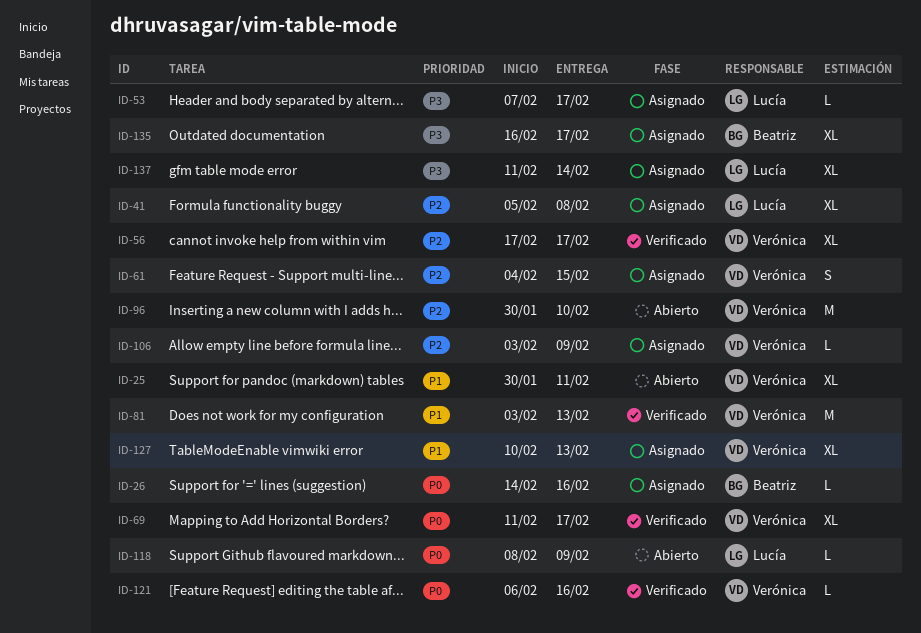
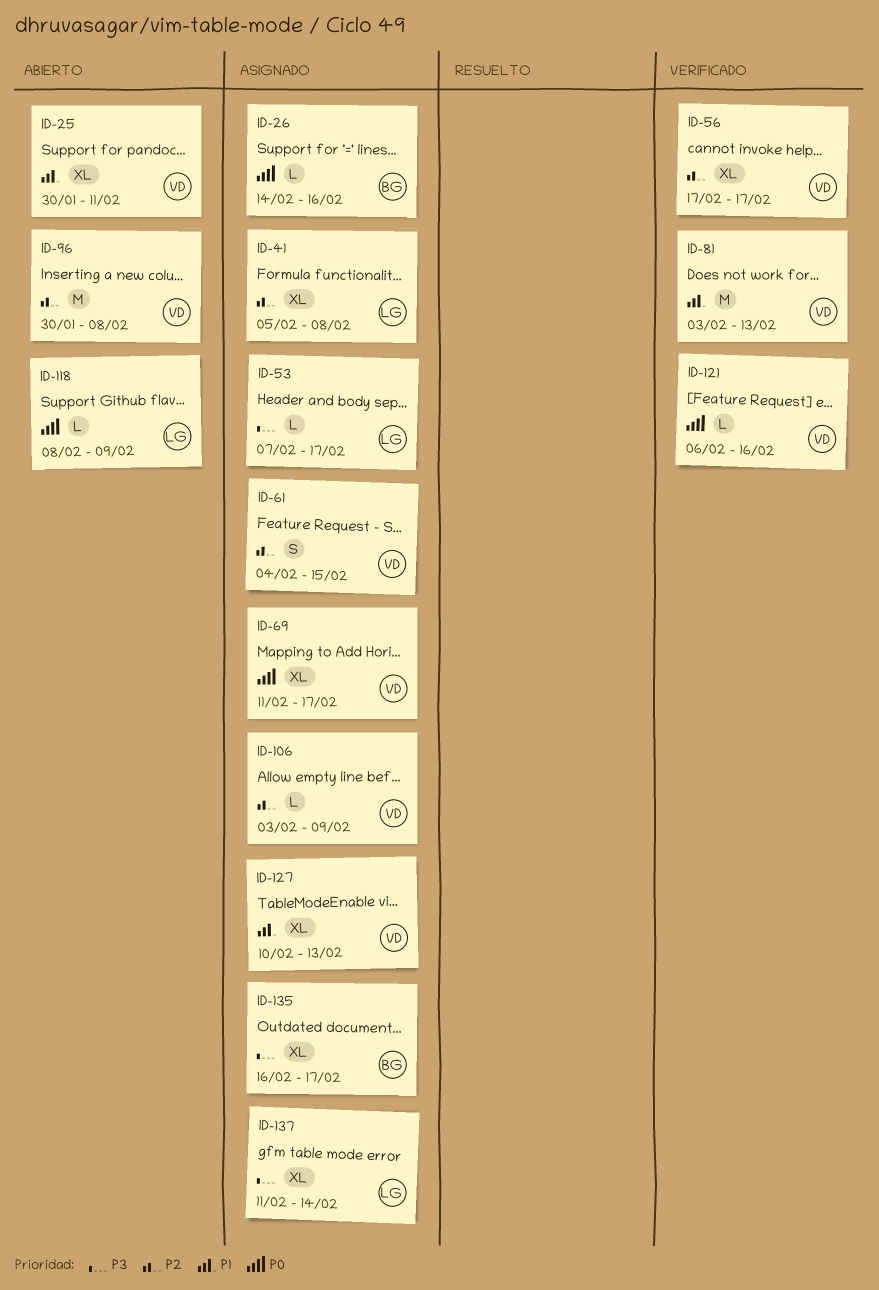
ID-69, status: Verificado -> Asignado
ID-96, due: Feb 10 -> Feb 8

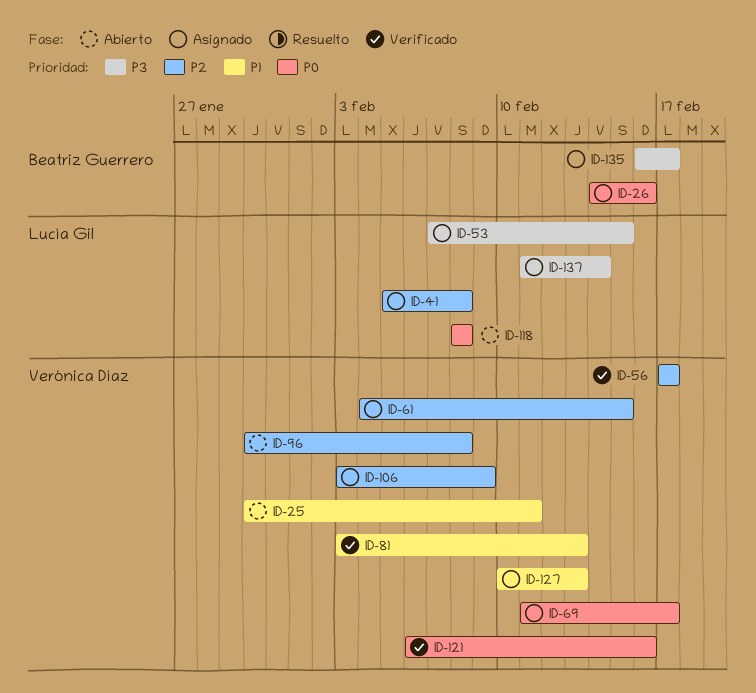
ID-53, due: Feb 17 -> Feb 15
ID-118, due: Feb 9 -> Feb 8

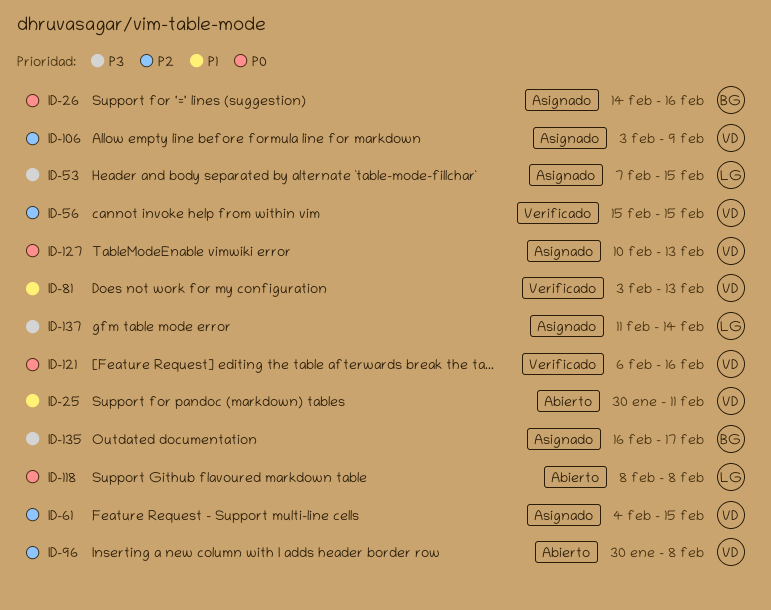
ID-41: present -> none
ID-56, start: Feb 17 -> Feb 15
ID-56, due: Feb 17 -> Feb 15
ID-69: present -> none
ID-127, priority: P1 -> P0

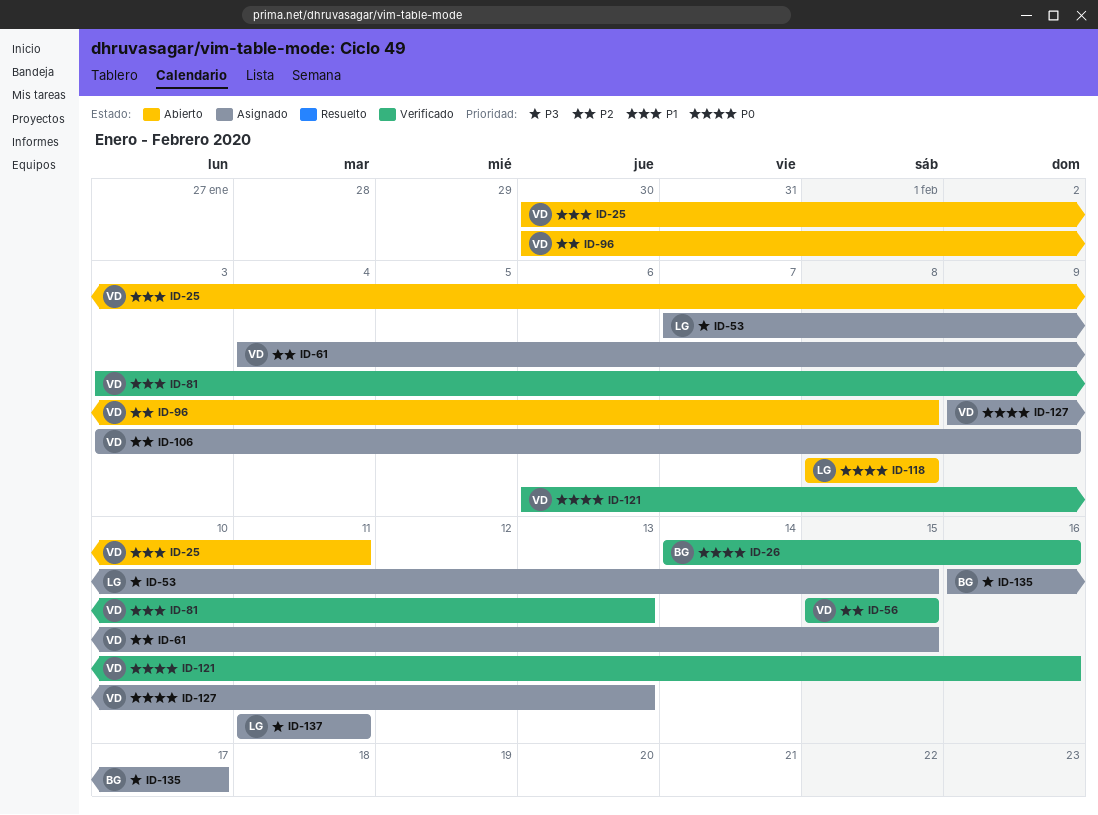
ID-26, status: Asignado -> Verificado
ID-127, start: Feb 10 -> Feb 9
ID-137, due: Feb 14 -> Feb 11

